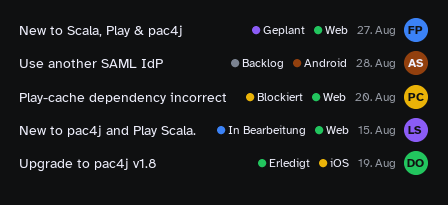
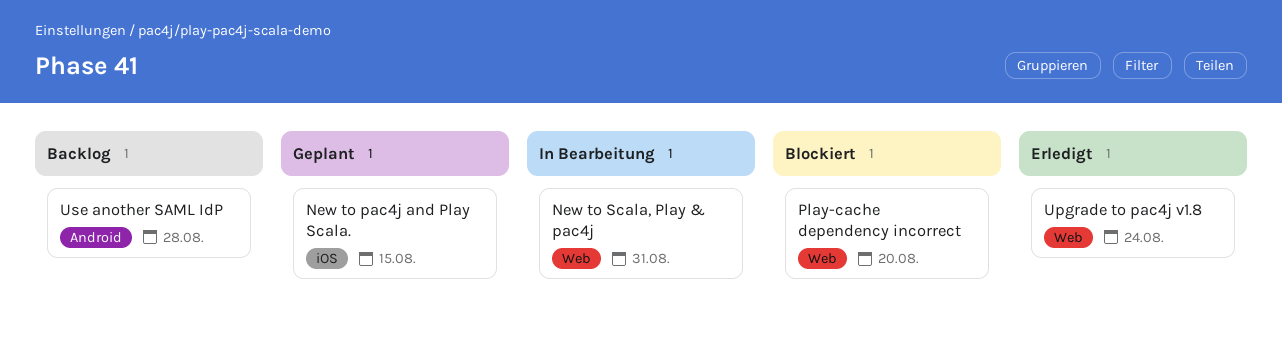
New to pac4j and Play Scala., status: In Bearbeitung -> Geplant
New to pac4j and Play Scala., label: Web -> iOS
New to Scala, Play & pac4j, status: Geplant -> In Bearbeitung
New to Scala, Play & pac4j, due: Aug 27 -> Aug 31
Upgrade to pac4j v1.8, label: iOS -> Web
Upgrade to pac4j v1.8, due: Aug 19 -> Aug 24

